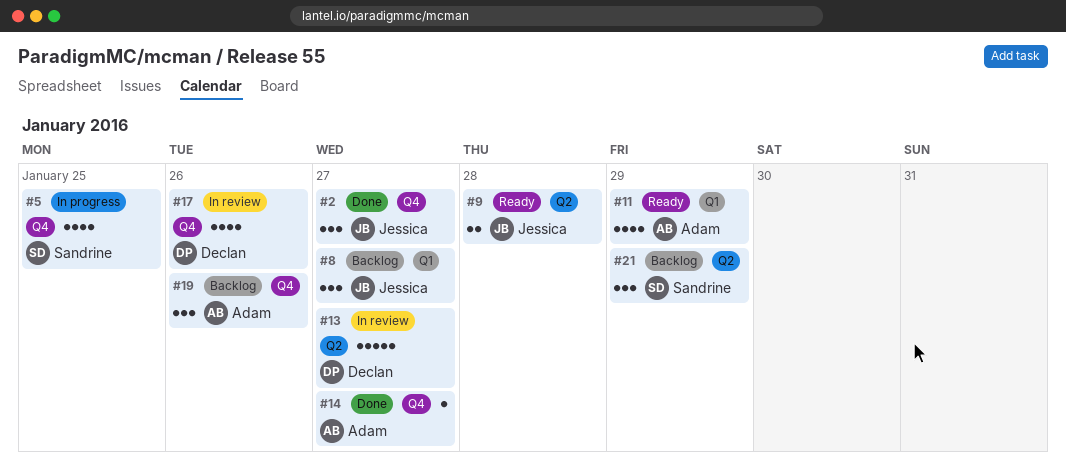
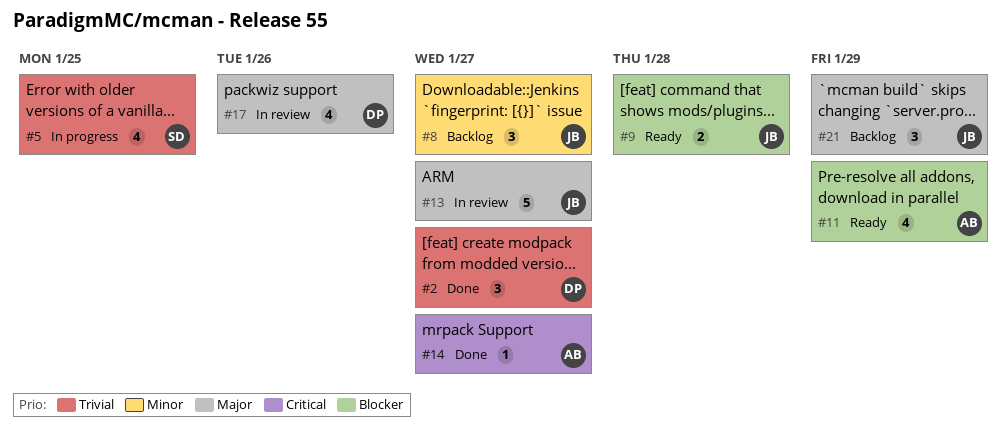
#2, owner: Jessica -> Declan
#13, owner: Declan -> Jessica
#19: present -> none
#21, owner: Sandrine -> Jessica

